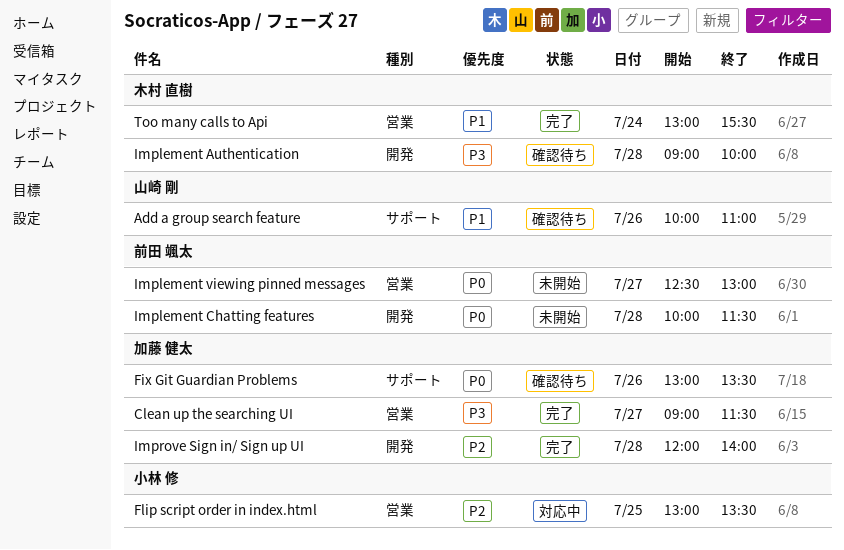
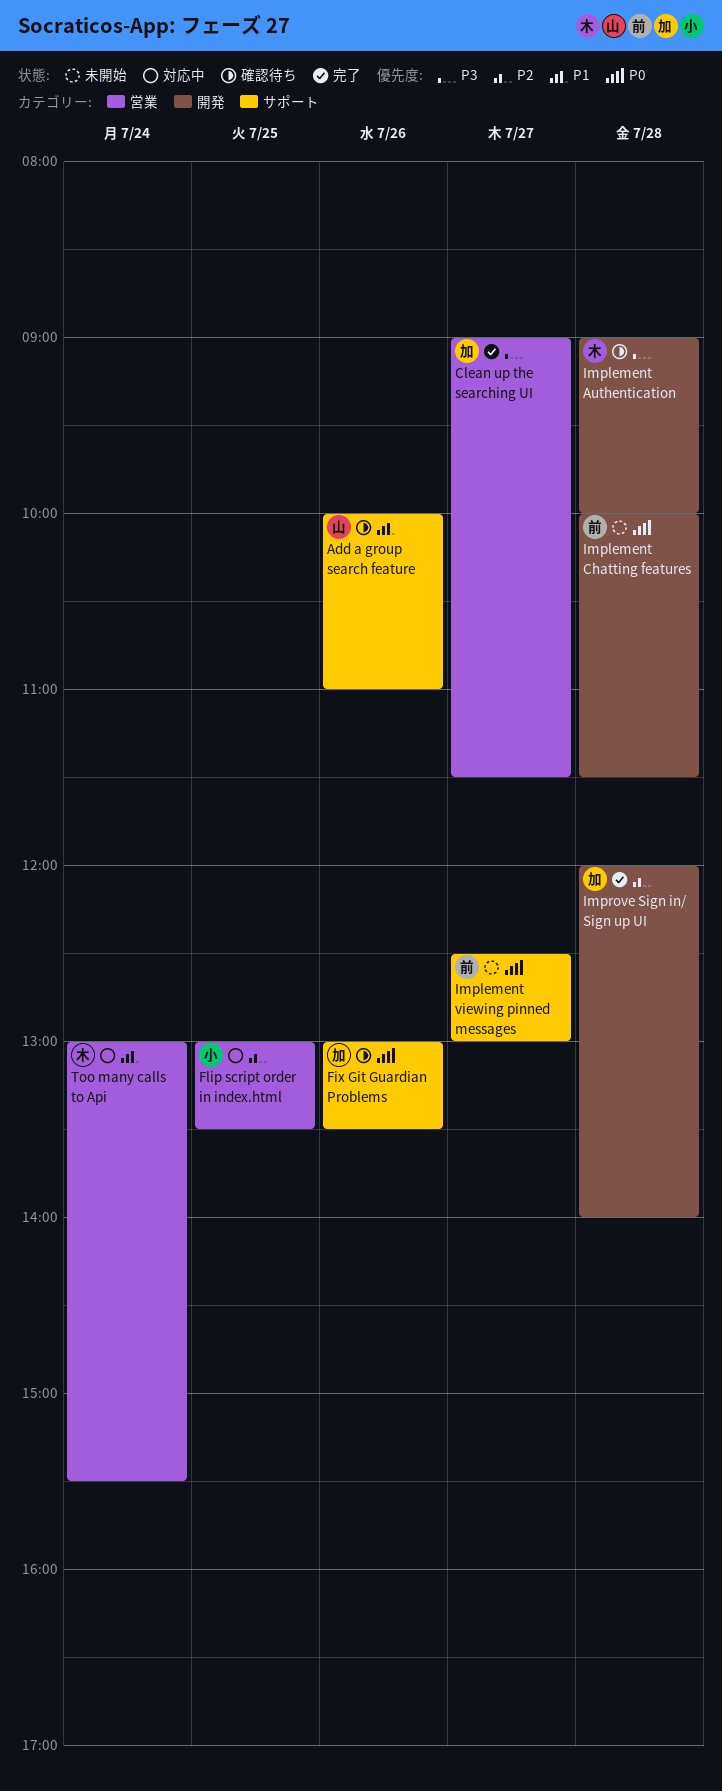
Implement viewing pinned messages, label: 営業 -> サポート
Too many calls to Api, status: 完了 -> 対応中

